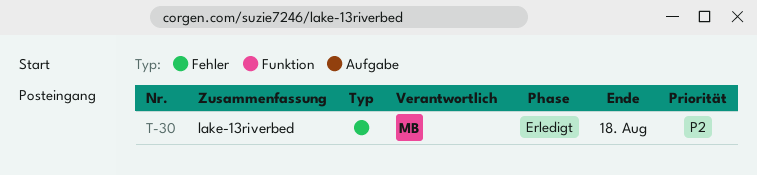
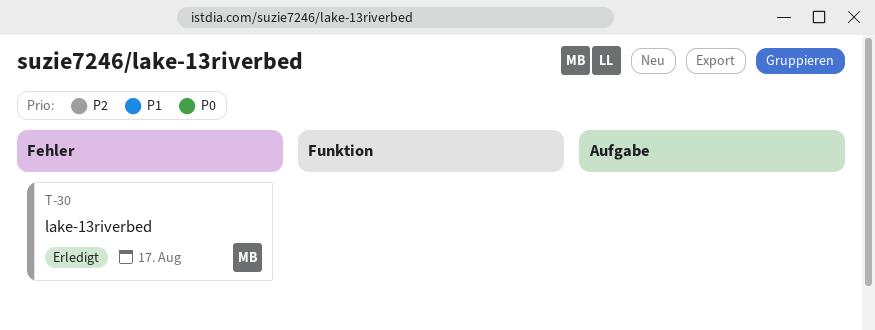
T-30, due: Aug 18 -> Aug 17

